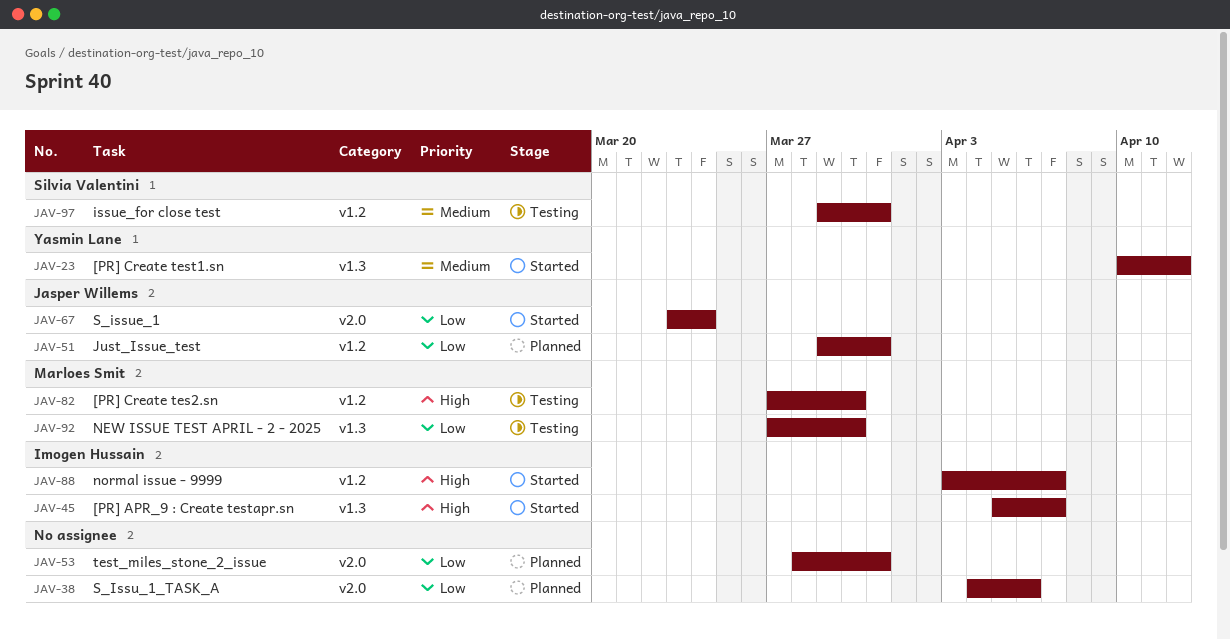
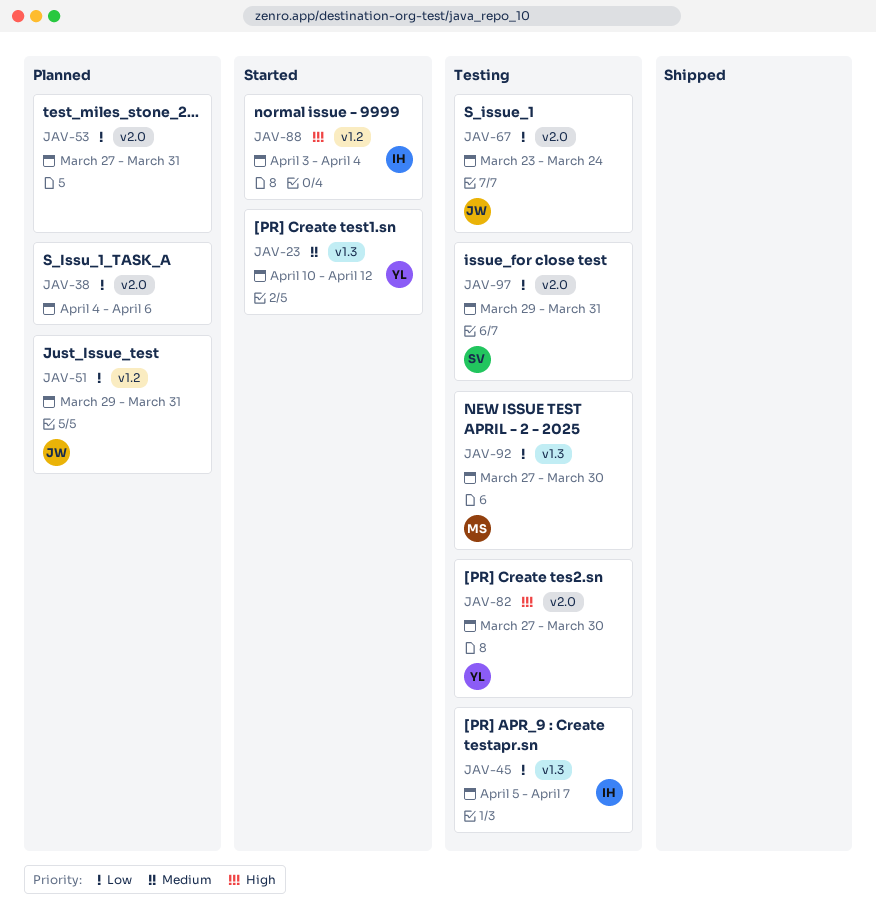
JAV-45, status: Started -> Testing
JAV-45, priority: High -> Low
JAV-53, start: Mar 28 -> Mar 27
JAV-67, status: Started -> Testing
JAV-82, owner: Marloes Smit -> Yasmin Lane
JAV-82, label: v1.2 -> v2.0
JAV-88, due: Apr 7 -> Apr 4
JAV-97, priority: Medium -> Low
JAV-97, label: v1.2 -> v2.0

